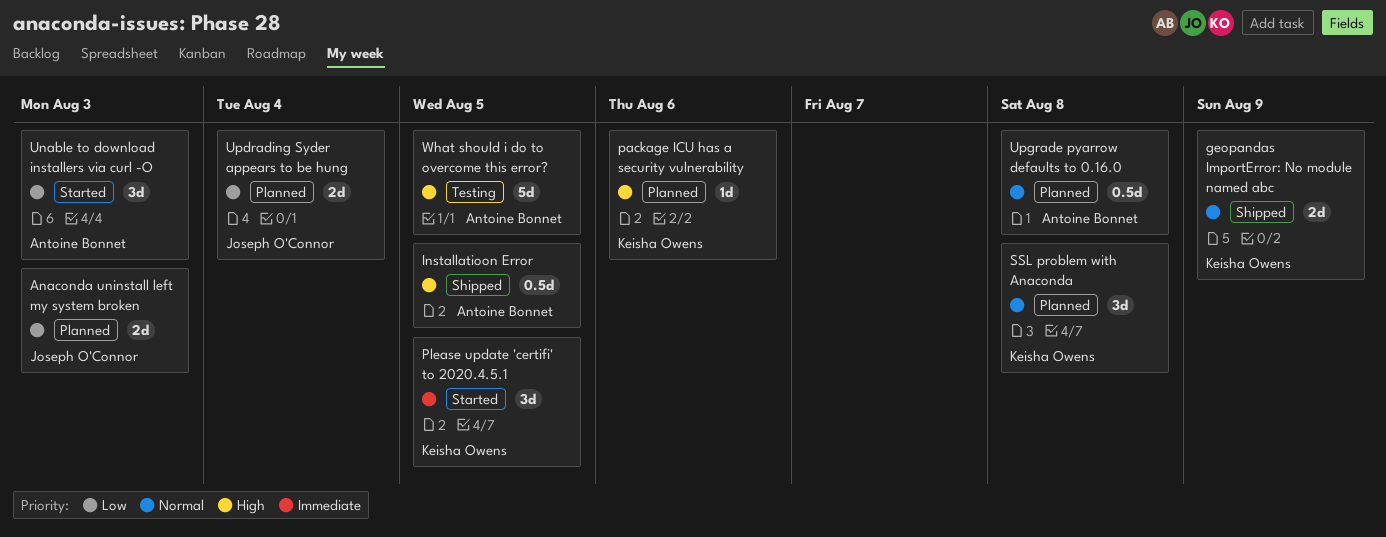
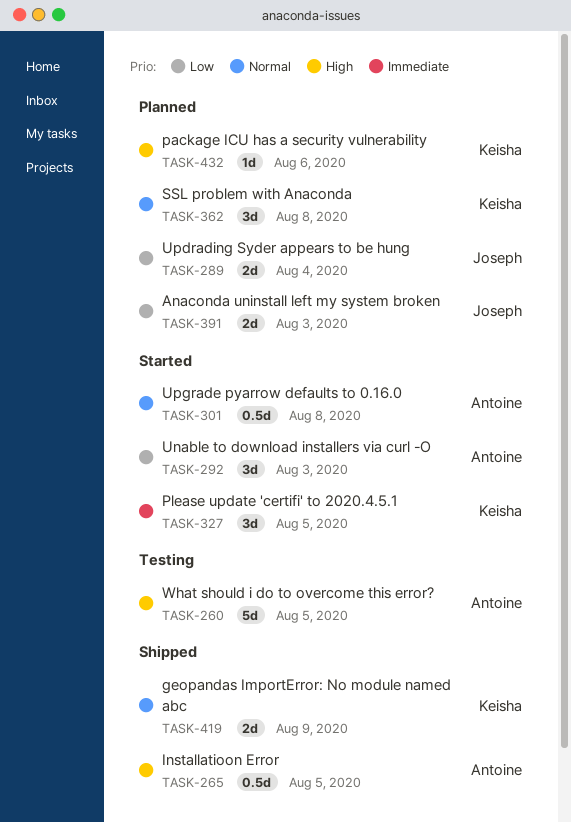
Upgrade pyarrow defaults to 0.16.0, status: Planned -> Started

